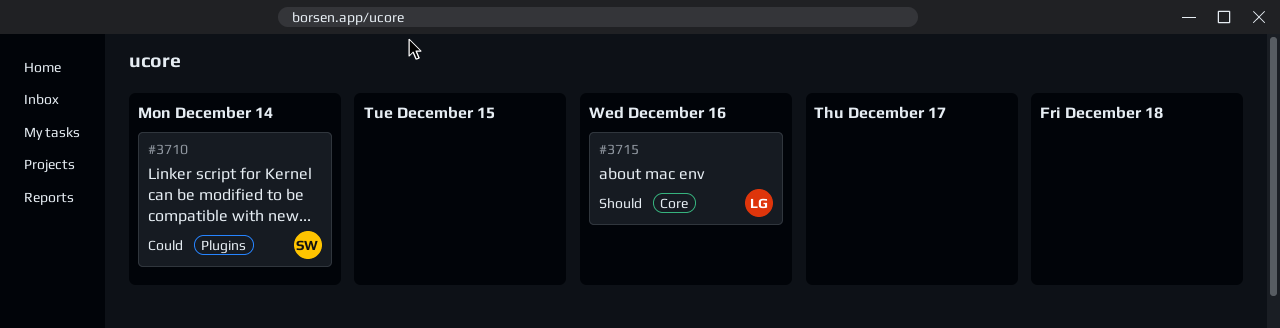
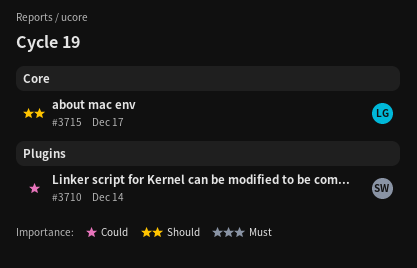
#3715, due: Dec 16 -> Dec 17

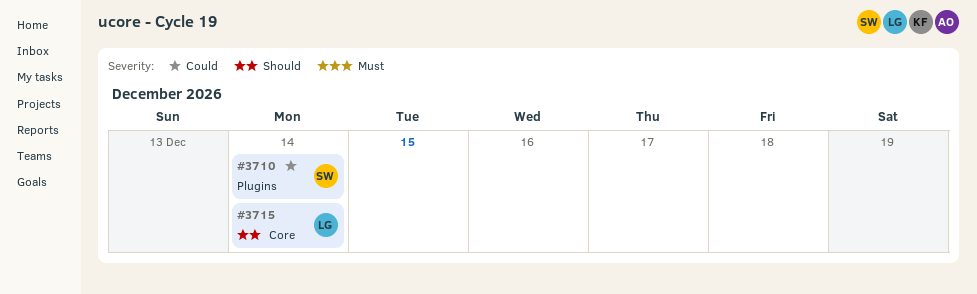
#3715, due: Dec 17 -> Dec 14

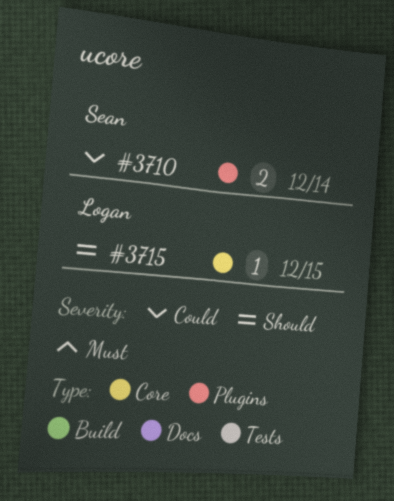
#3715, due: Dec 14 -> Dec 15

